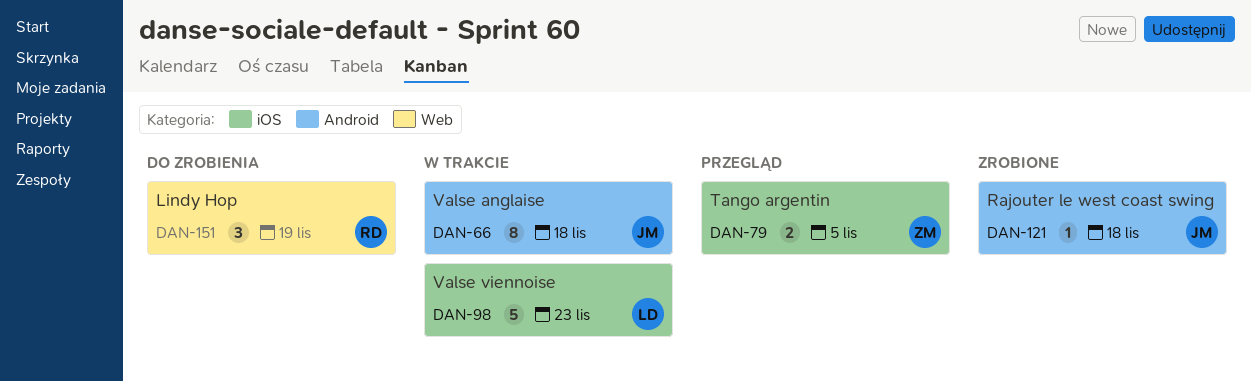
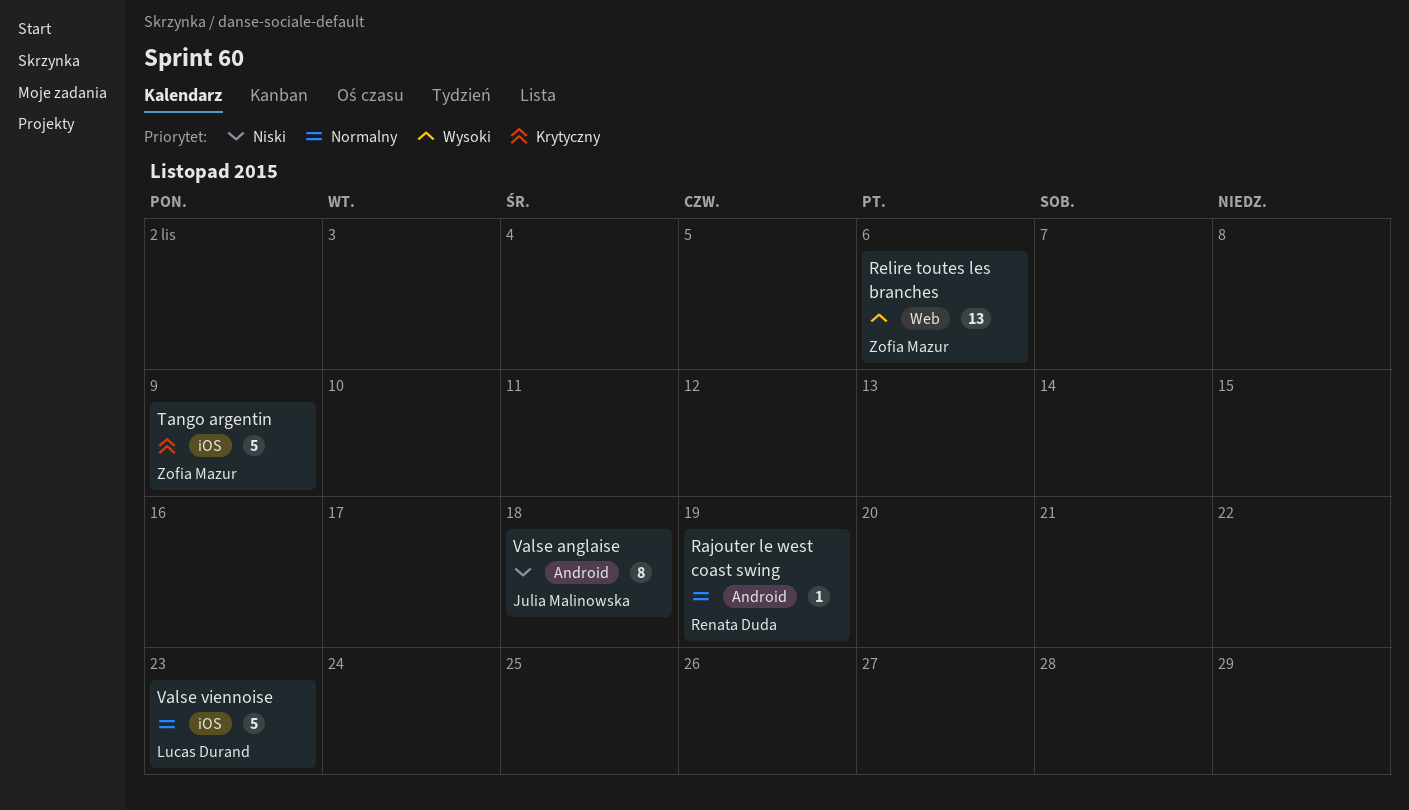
Lindy Hop: present -> none
Rajouter le west coast swing, owner: Julia Malinowska -> Renata Duda
Rajouter le west coast swing, due: Nov 18 -> Nov 19
Relire toutes les branches: none -> present
Tango argentin, estimate: 2 -> 5
Tango argentin, due: Nov 5 -> Nov 9

